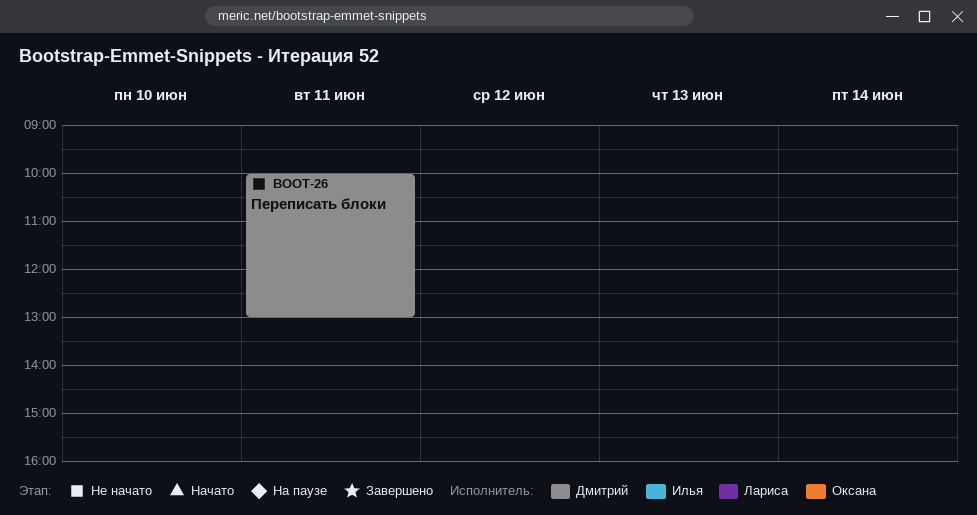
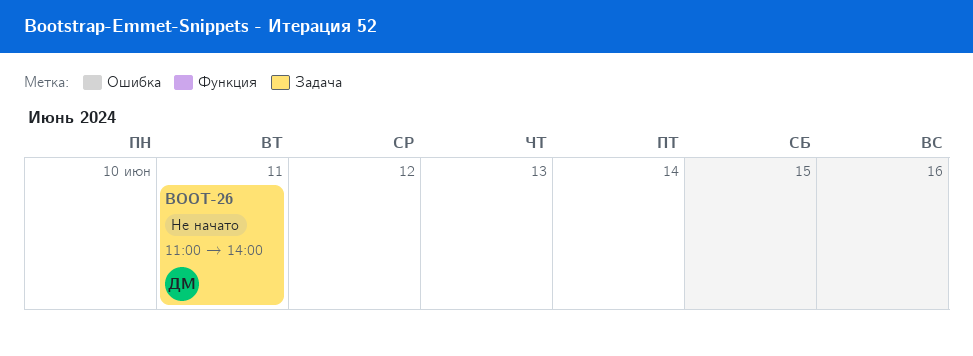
BOOT-26, begins: 10:00 -> 11:00
BOOT-26, ends: 13:00 -> 14:00

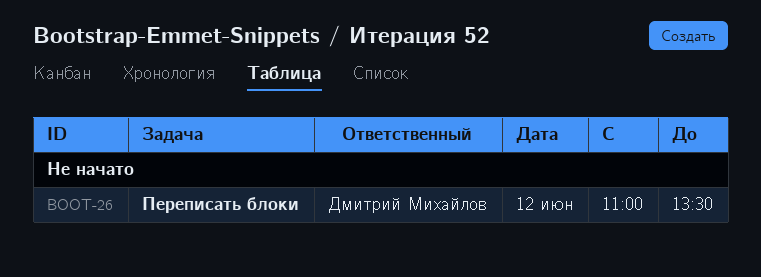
BOOT-26, day: Jun 11 -> Jun 12
BOOT-26, ends: 14:00 -> 13:30

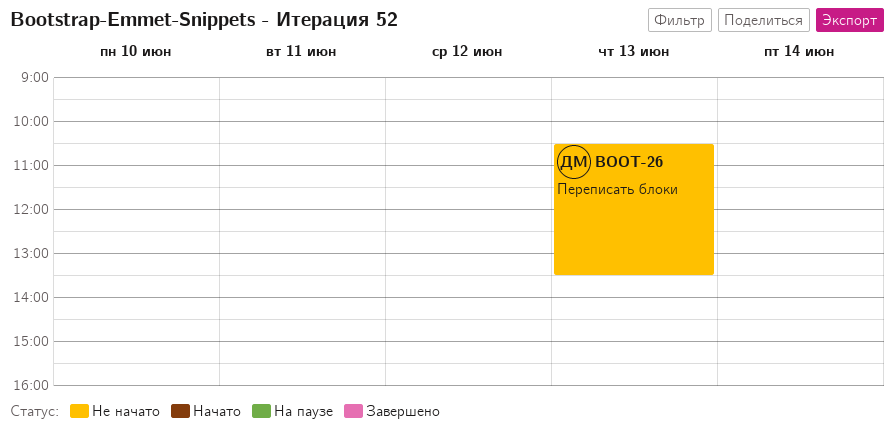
BOOT-26, day: Jun 12 -> Jun 13
BOOT-26, begins: 11:00 -> 10:30

